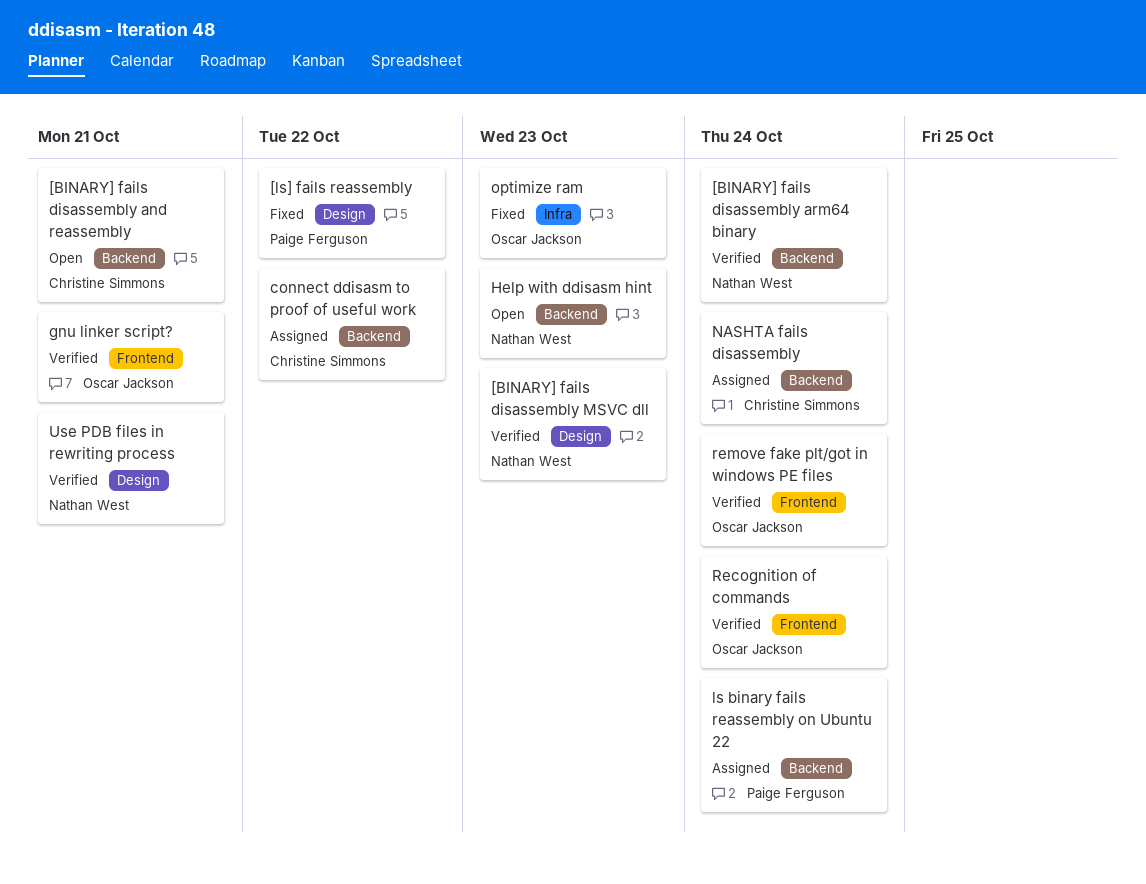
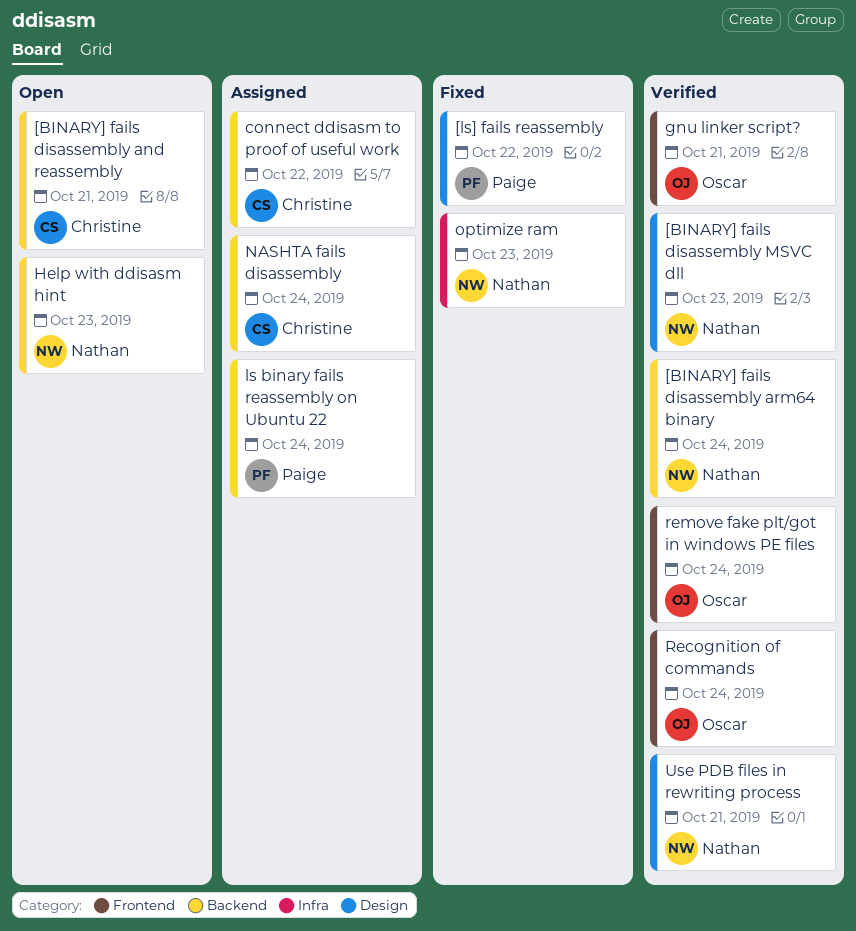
optimize ram, owner: Oscar Jackson -> Nathan West

